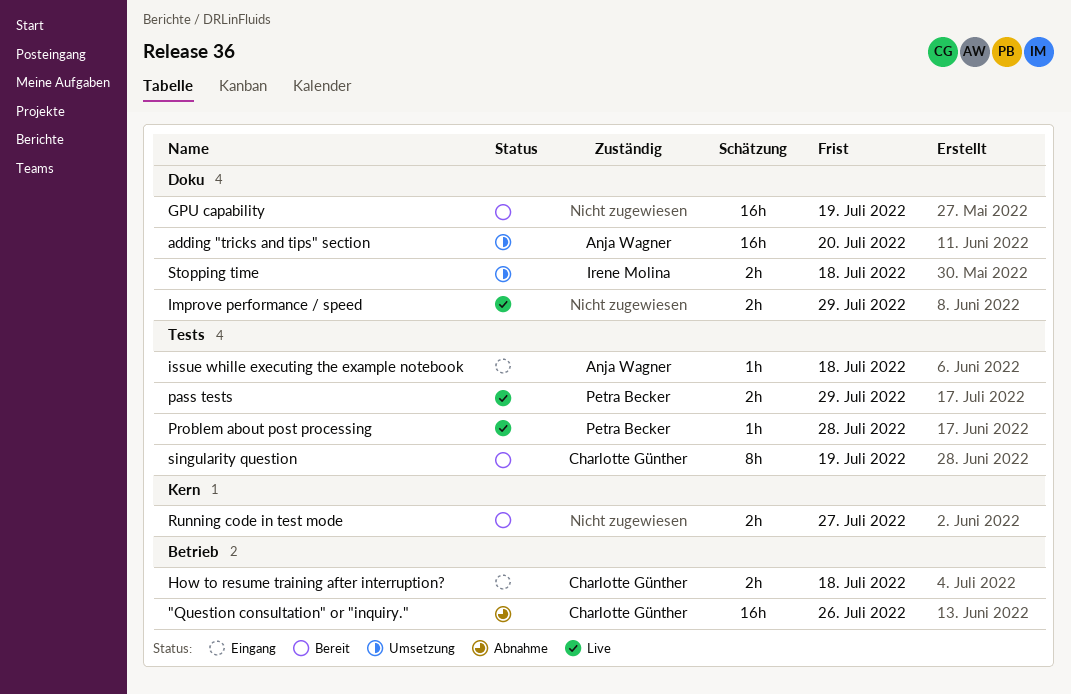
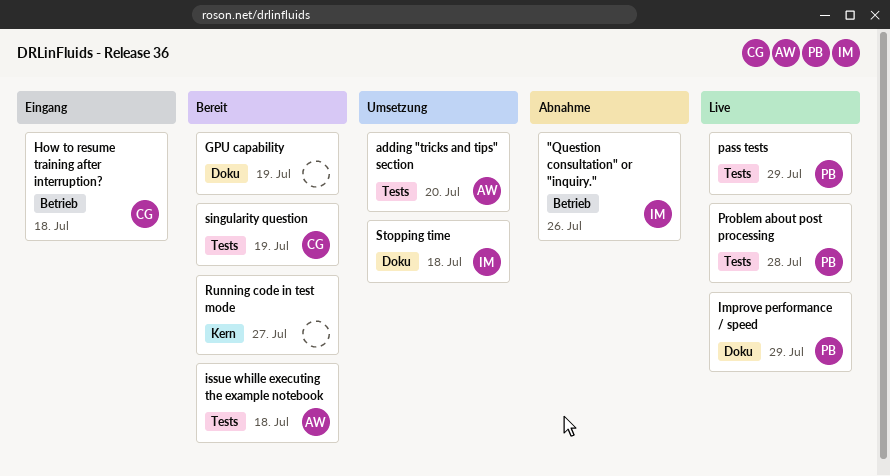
"Question consultation" or "inquiry.", owner: Charlotte Günther -> Irene Molina
adding "tricks and tips" section, label: Doku -> Tests
Improve performance / speed, owner: none -> Petra Becker
issue whille executing the example notebook, status: Eingang -> Bereit

